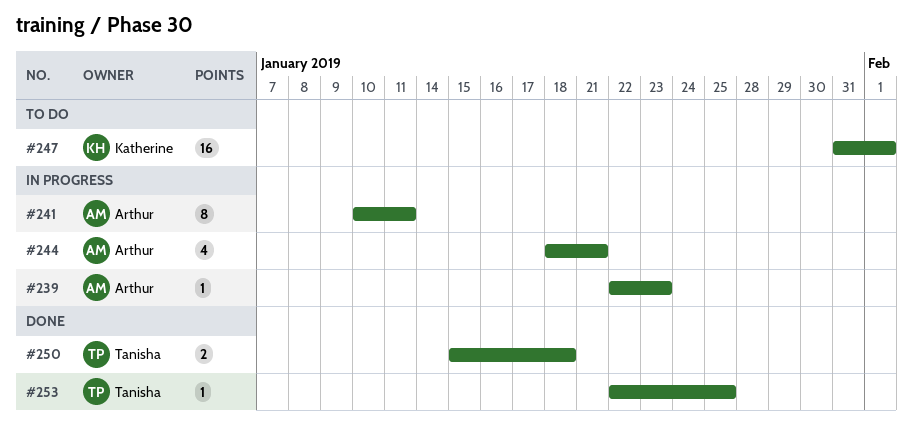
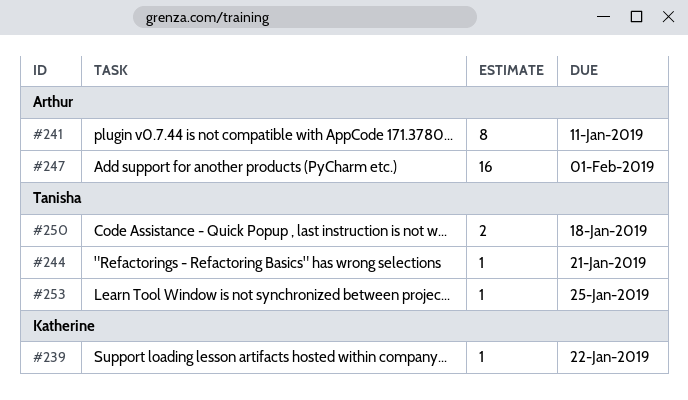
#239, owner: Arthur -> Katherine
#239, due: Jan 23 -> Jan 22
#244, owner: Arthur -> Tanisha
#244, estimate: 4 -> 1
#247, owner: Katherine -> Arthur

